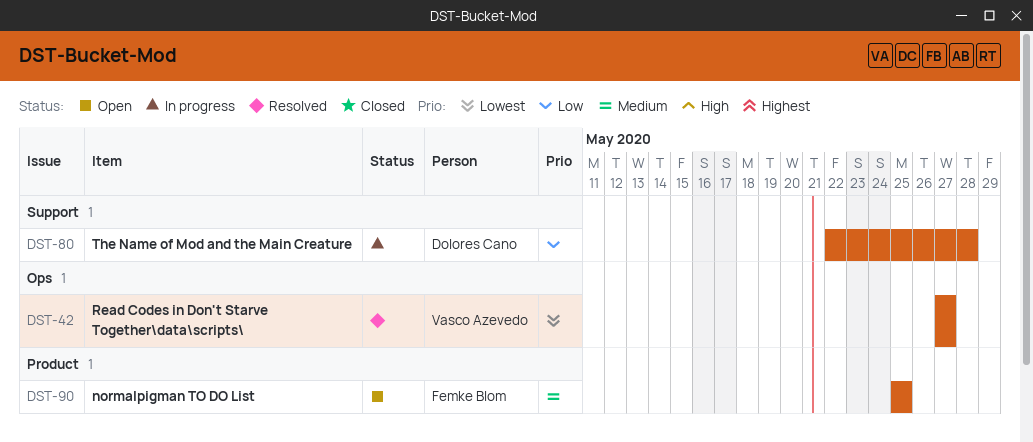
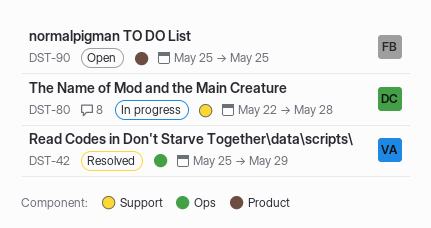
DST-42, start: May 27 -> May 25
DST-42, due: May 27 -> May 29

